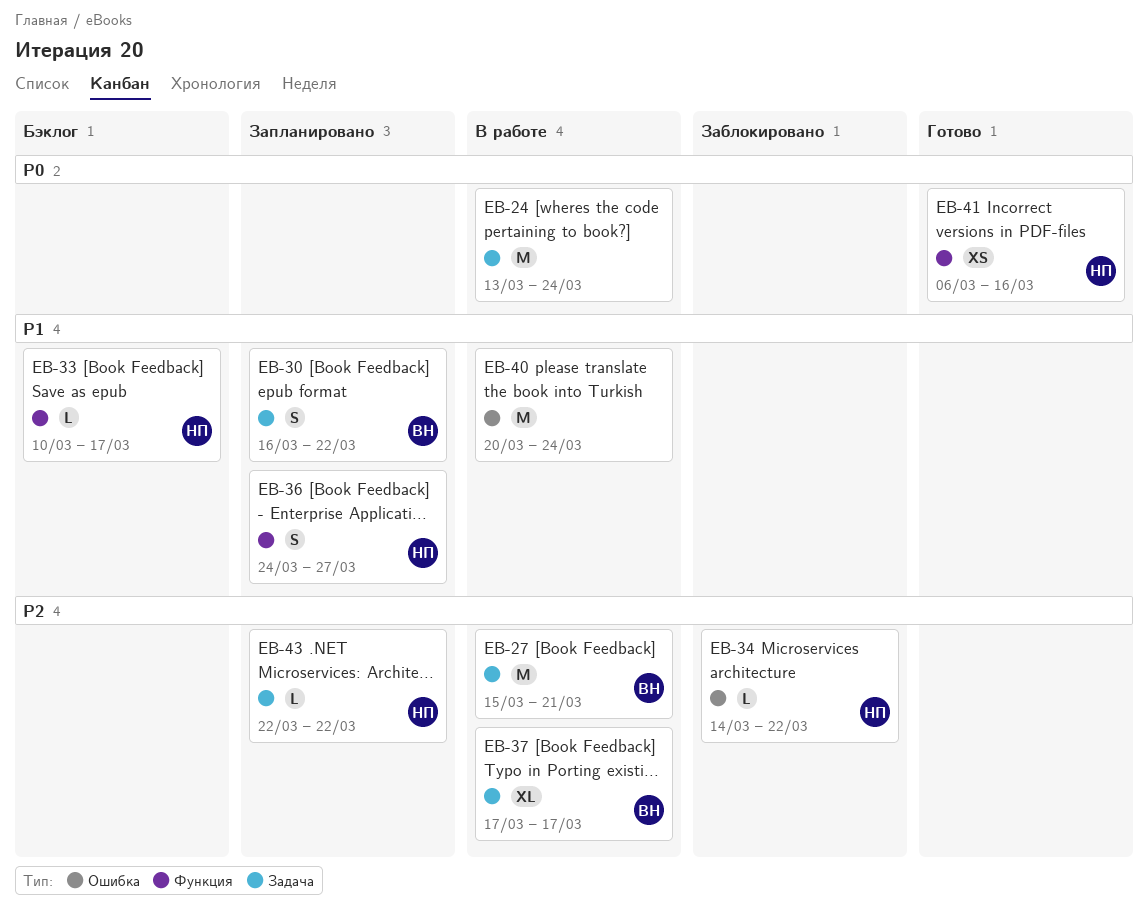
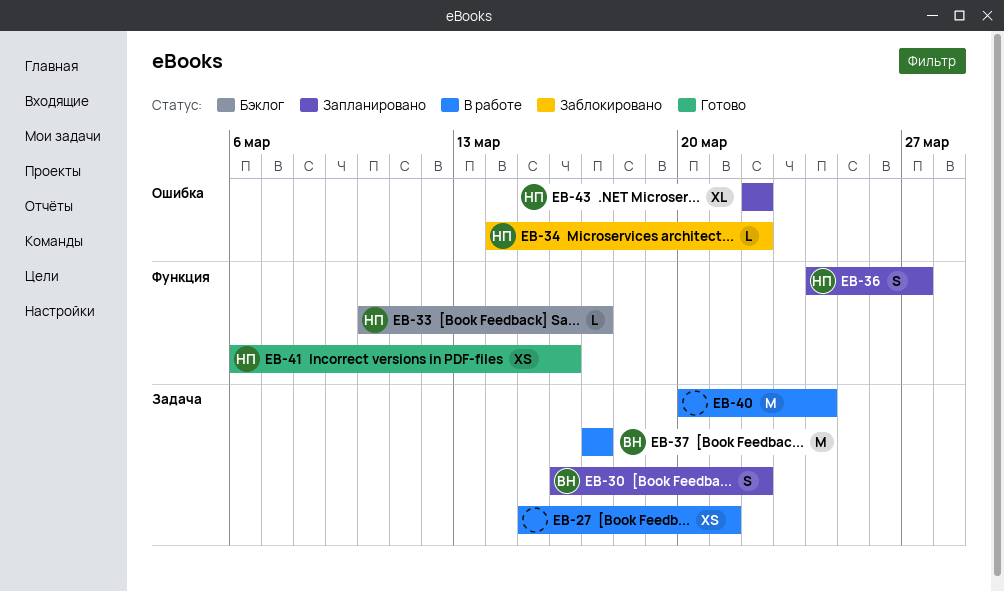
EB-24: present -> none
EB-27, owner: ВН -> none
EB-27, estimate: M -> XS
EB-37, estimate: XL -> M
EB-40, label: Ошибка -> Задача
EB-43, label: Задача -> Ошибка
EB-43, estimate: L -> XL

